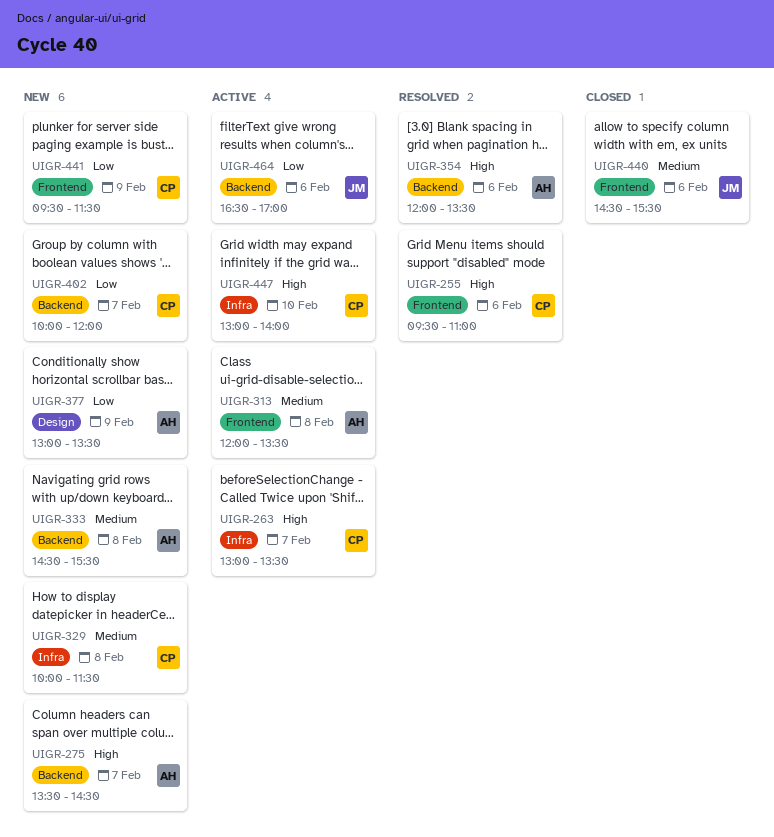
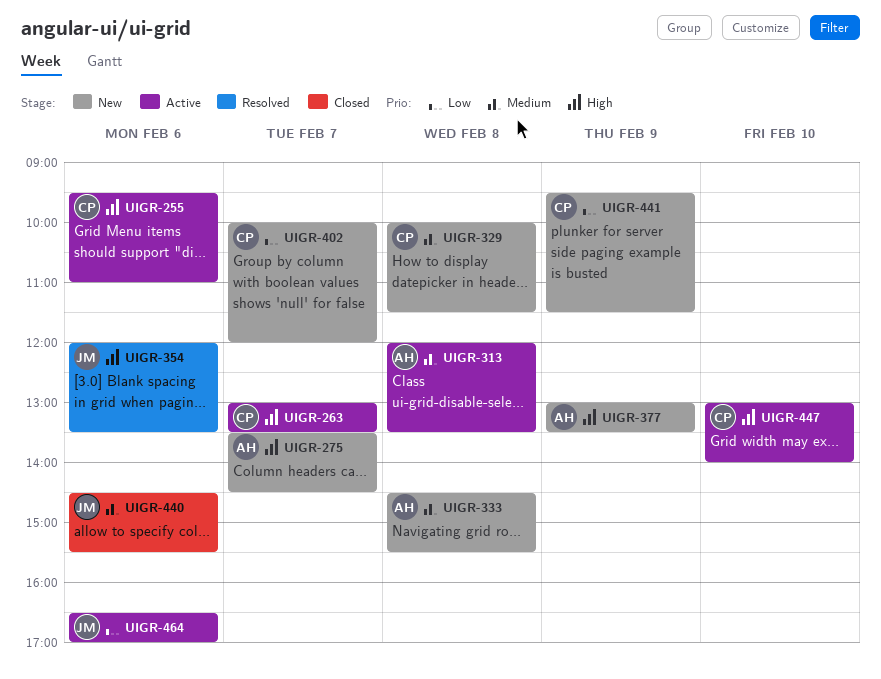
UIGR-255, status: Resolved -> Active
UIGR-354, owner: AH -> JM
UIGR-377, priority: Low -> High

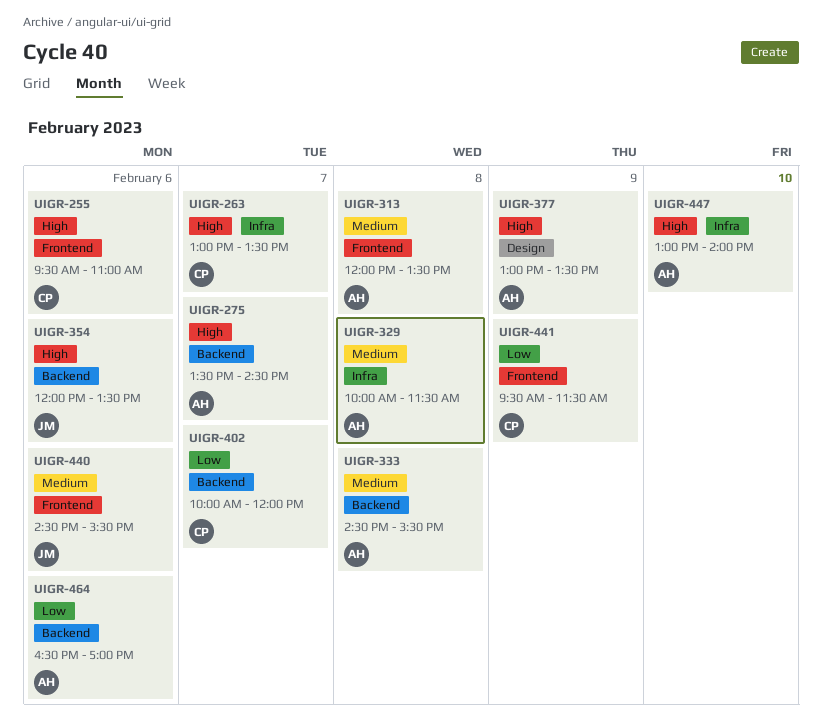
UIGR-329, owner: CP -> AH
UIGR-447, owner: CP -> AH
UIGR-464, owner: JM -> AH

